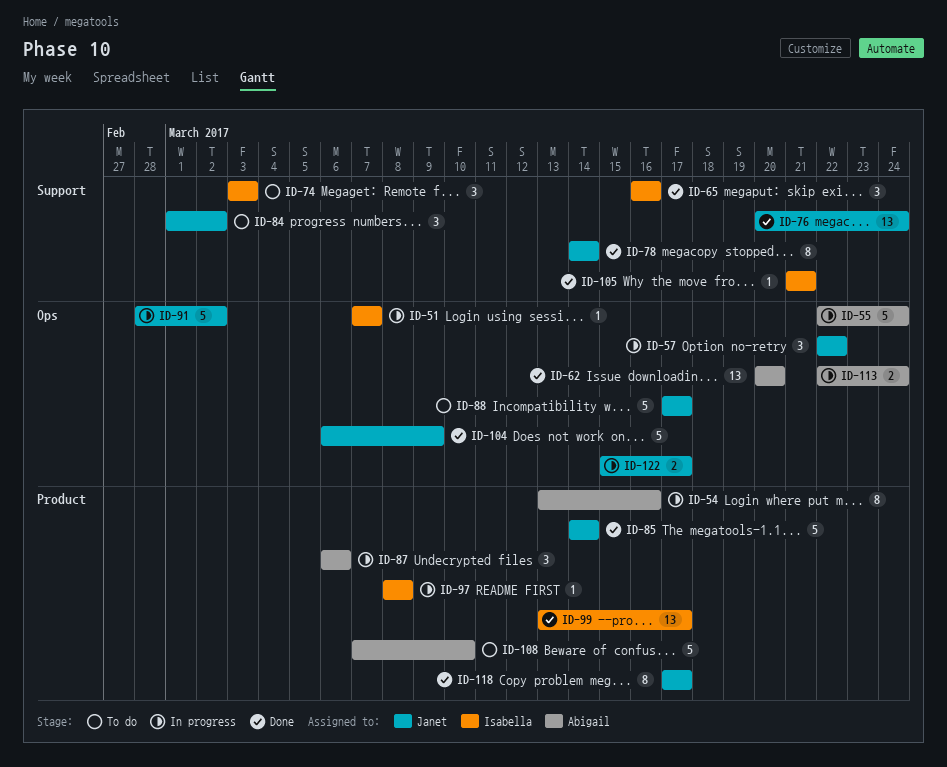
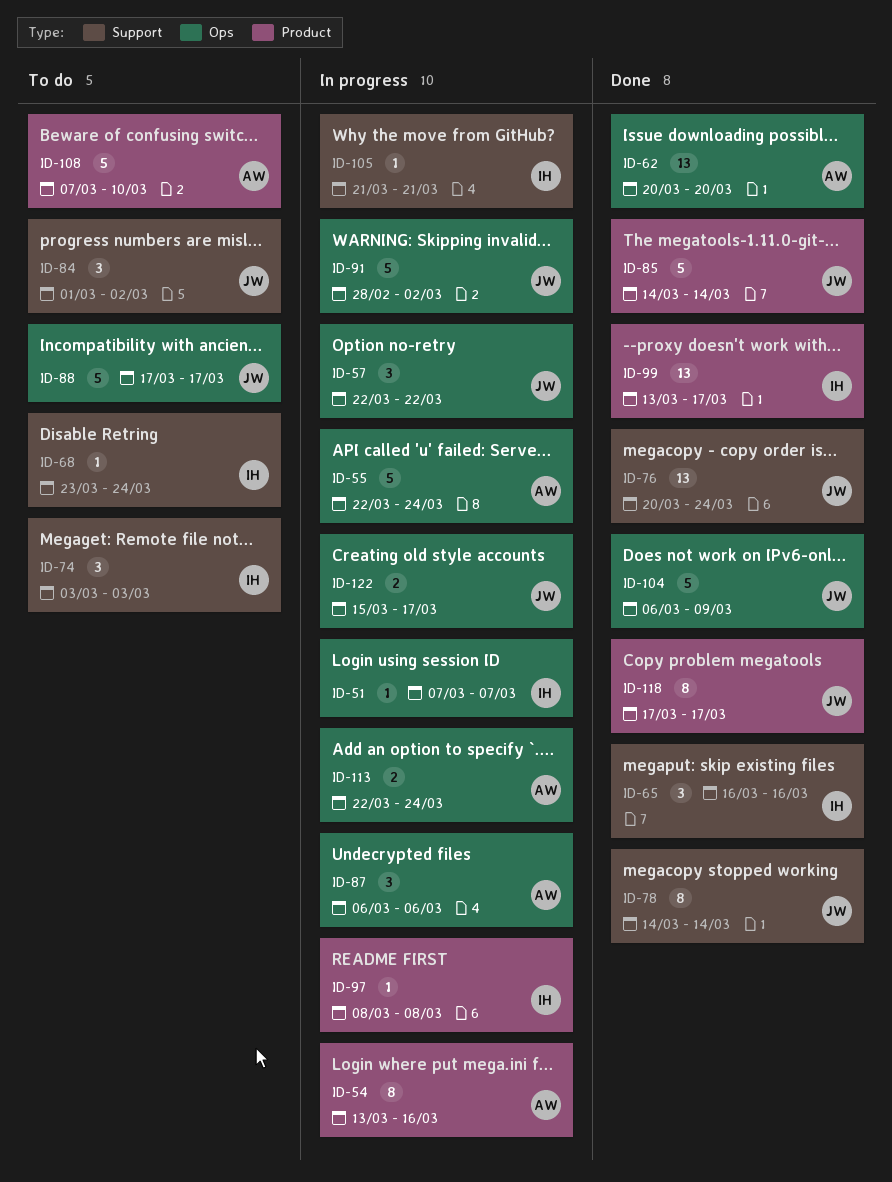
ID-68: none -> present
ID-87, label: Product -> Ops
ID-105, status: Done -> In progress

